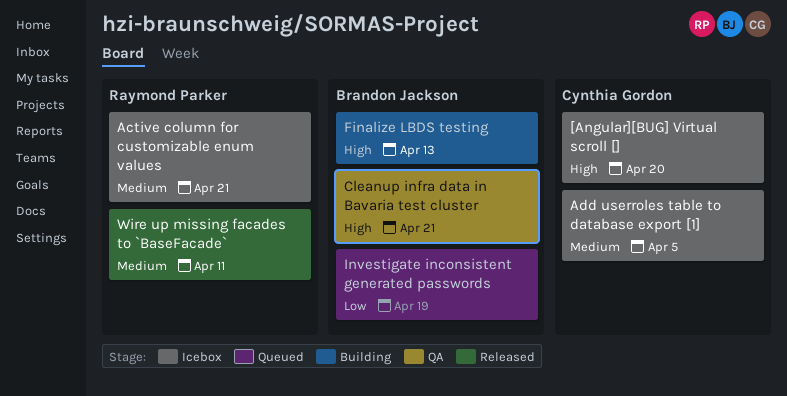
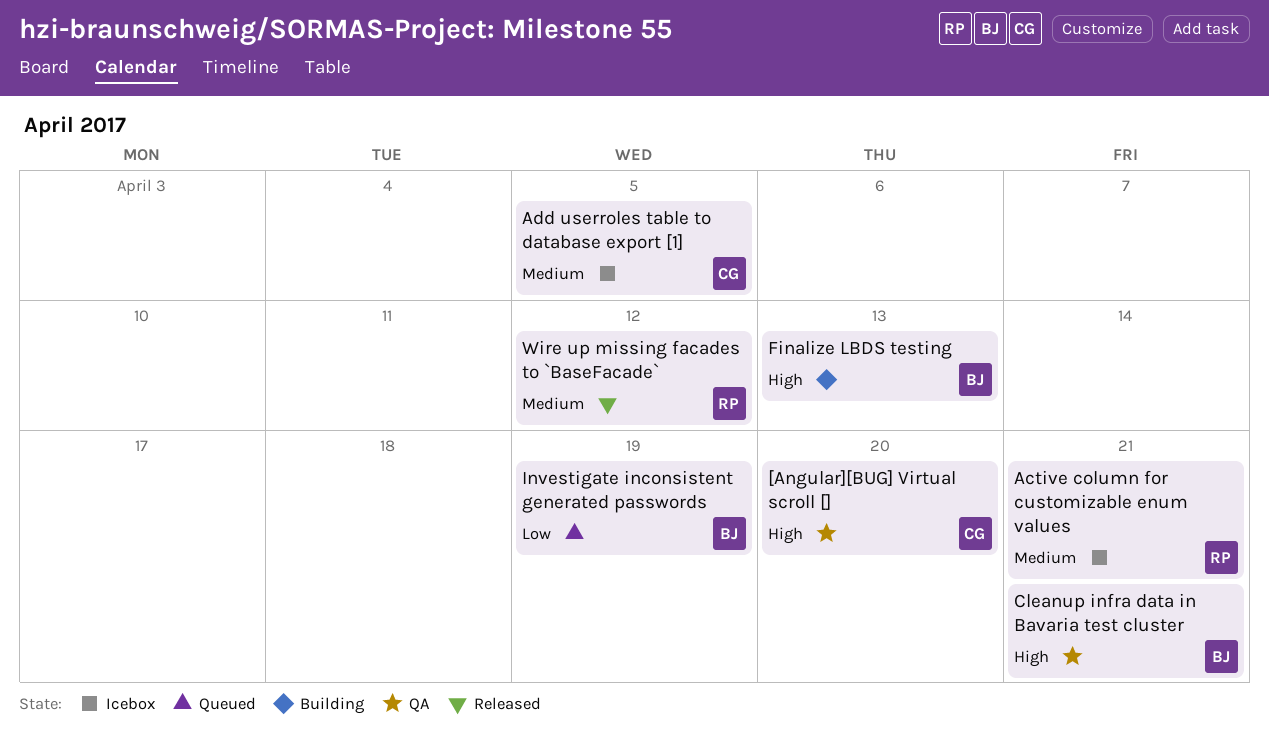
[Angular][BUG] Virtual scroll [], status: Icebox -> QA
Wire up missing facades to `BaseFacade`, due: Apr 11 -> Apr 12

